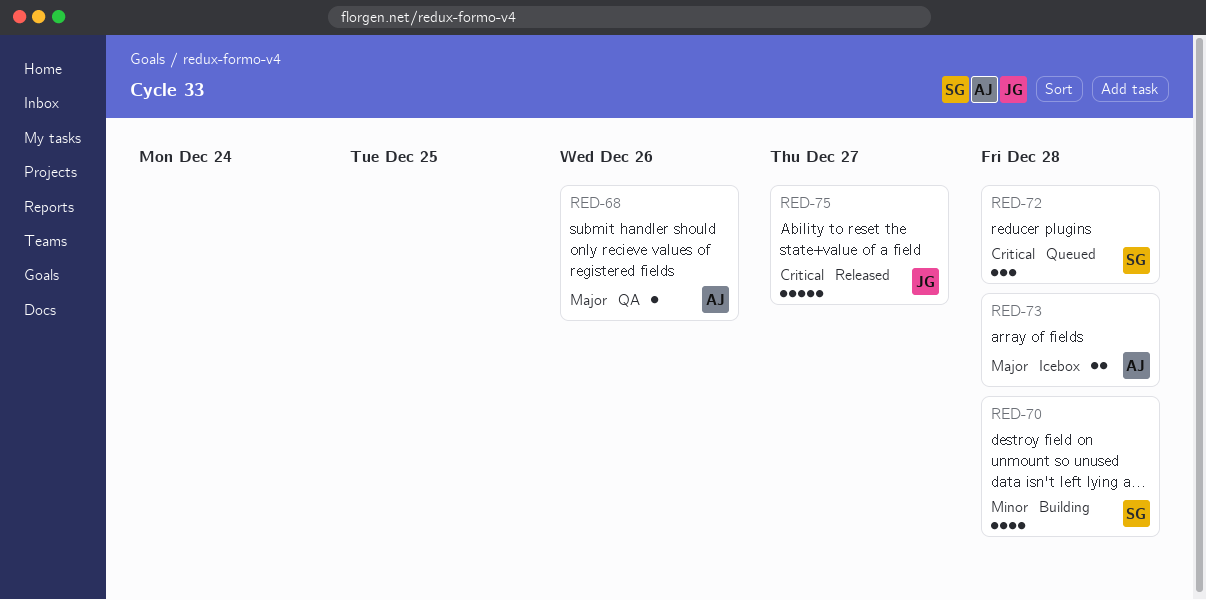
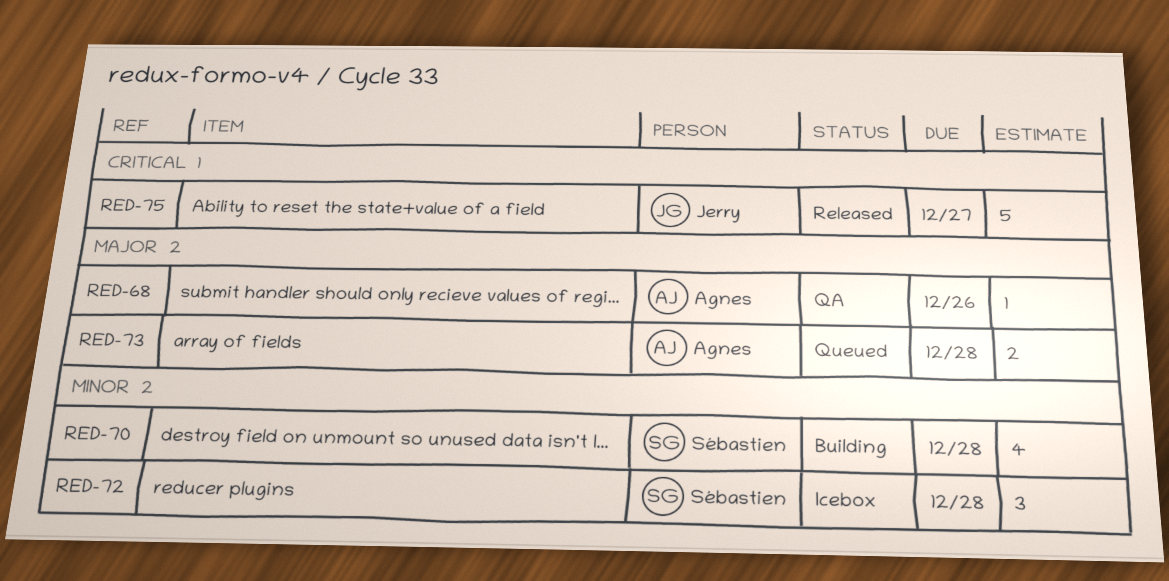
RED-72, status: Queued -> Icebox
RED-72, priority: Critical -> Minor
RED-73, status: Icebox -> Queued

